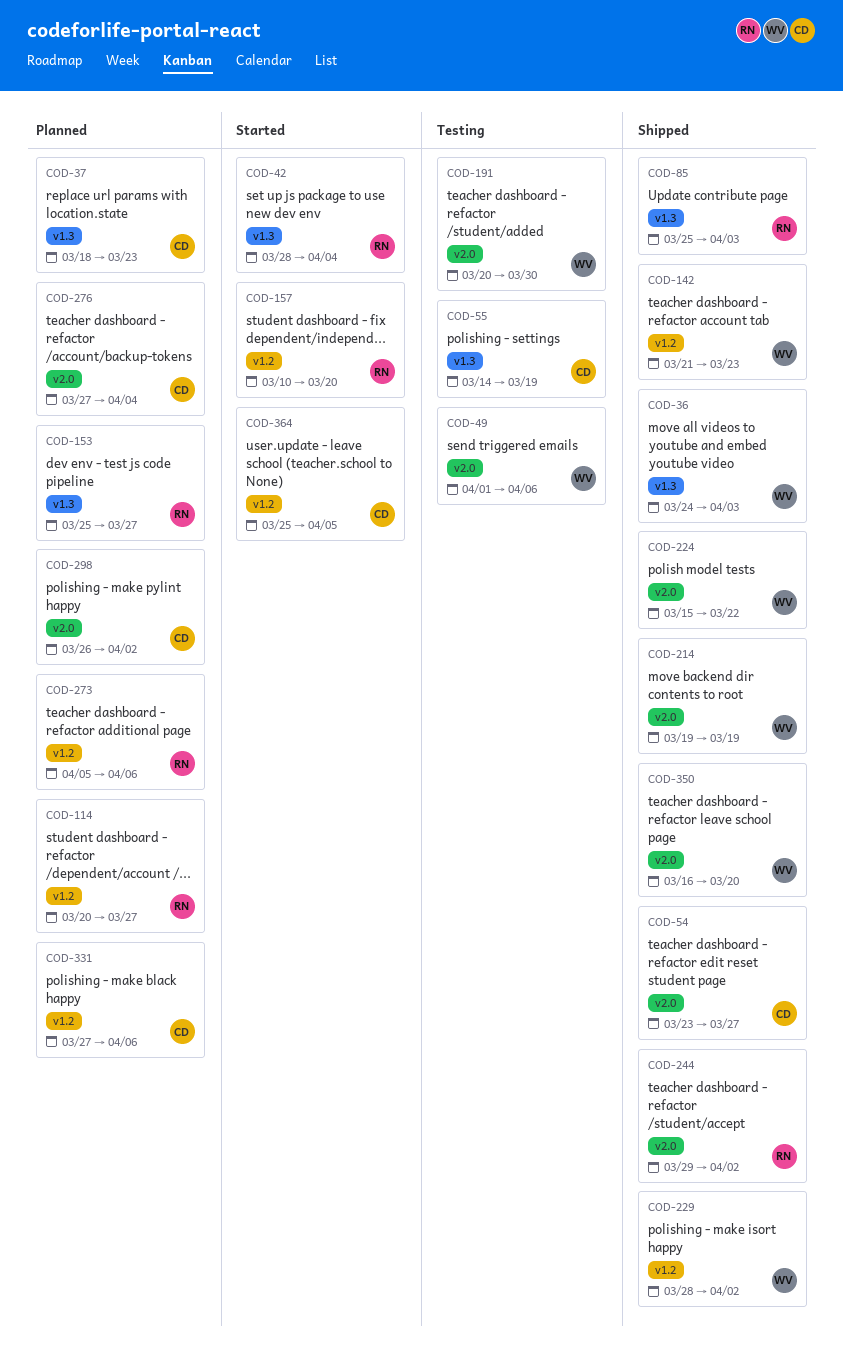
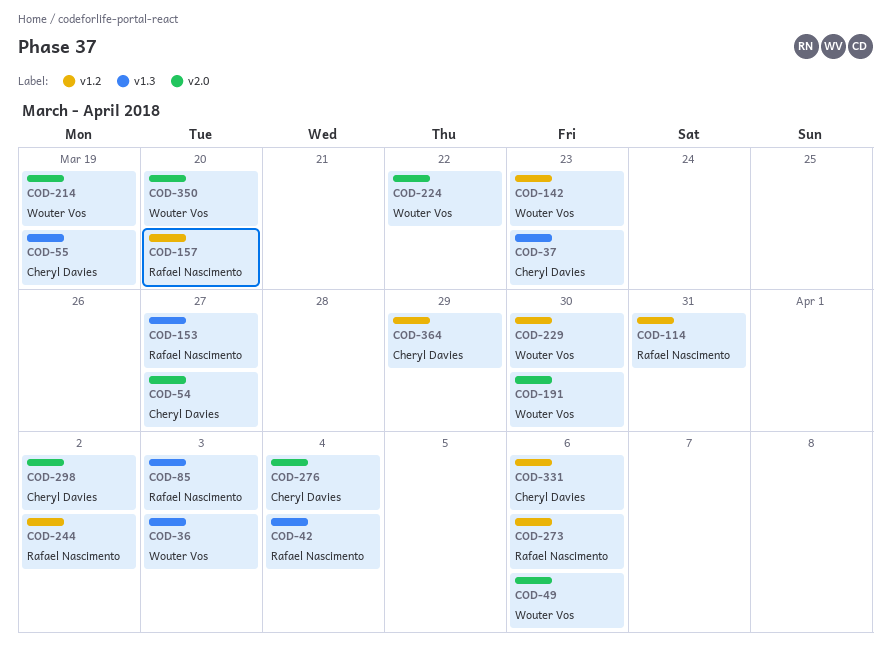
COD-114, due: Mar 27 -> Mar 31
COD-229, due: Apr 2 -> Mar 30
COD-244, label: v2.0 -> v1.2
COD-364, due: Apr 5 -> Mar 29

